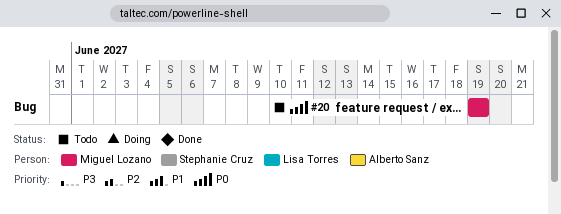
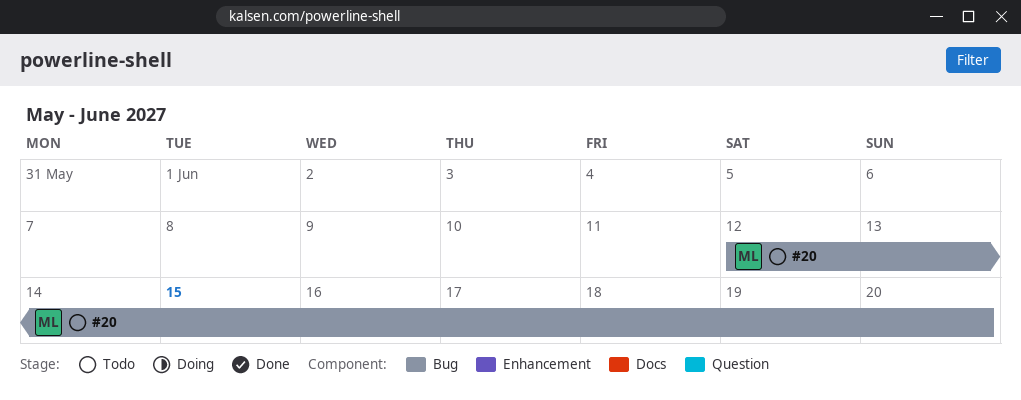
#20, start: Jun 19 -> Jun 12
#20, due: Jun 19 -> Jun 20

